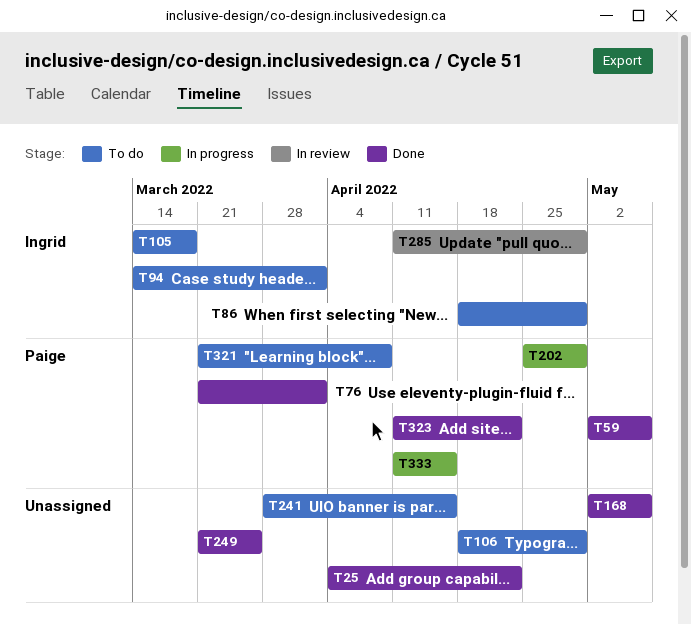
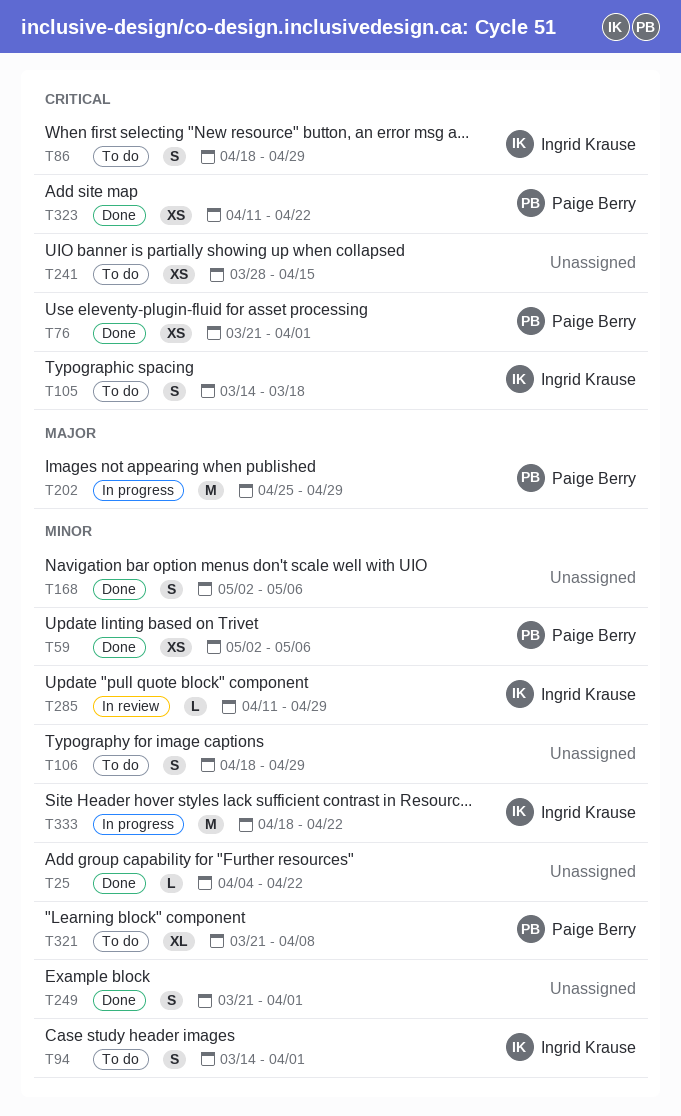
T249, due: Mar 25 -> Apr 1
T333, owner: Paige Berry -> Ingrid Krause
T333, start: Apr 11 -> Apr 18
T333, due: Apr 15 -> Apr 22

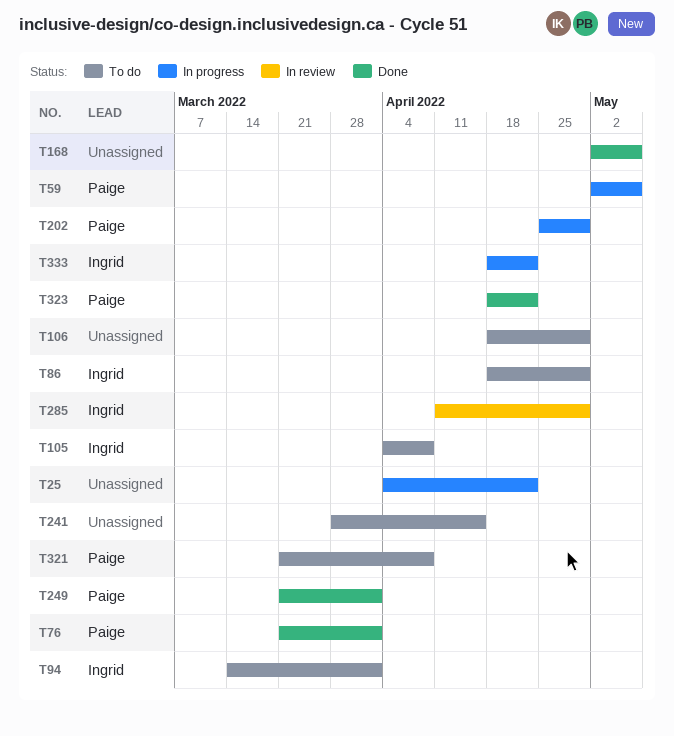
T25, status: Done -> In progress
T59, status: Done -> In progress
T105, start: Mar 14 -> Apr 4
T105, due: Mar 18 -> Apr 8
T249, owner: none -> Paige Berry
T323, start: Apr 11 -> Apr 18

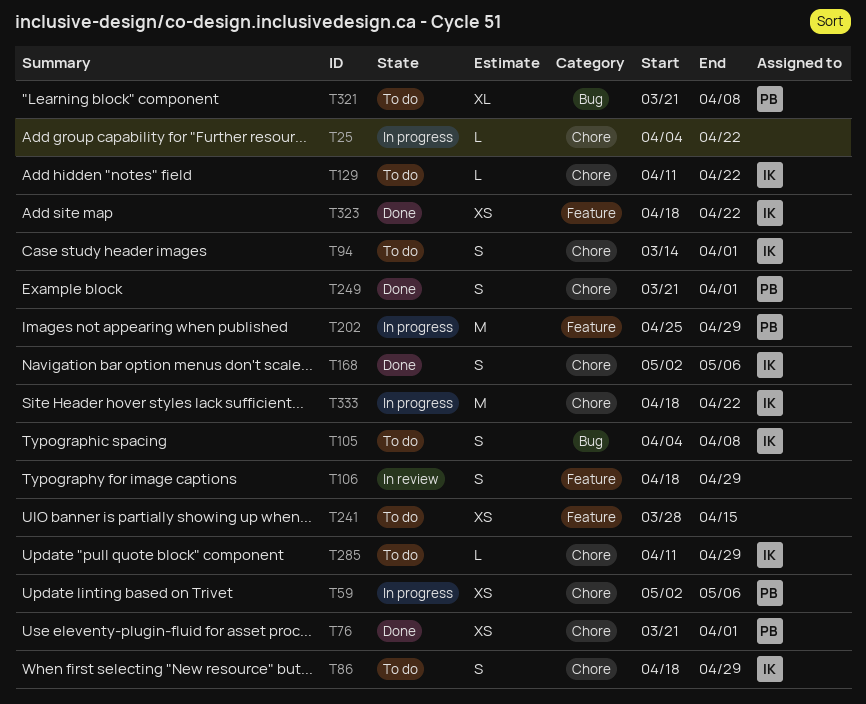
T106, status: To do -> In review
T129: none -> present
T168, owner: none -> Ingrid
T285, status: In review -> To do
T323, owner: Paige -> Ingrid

